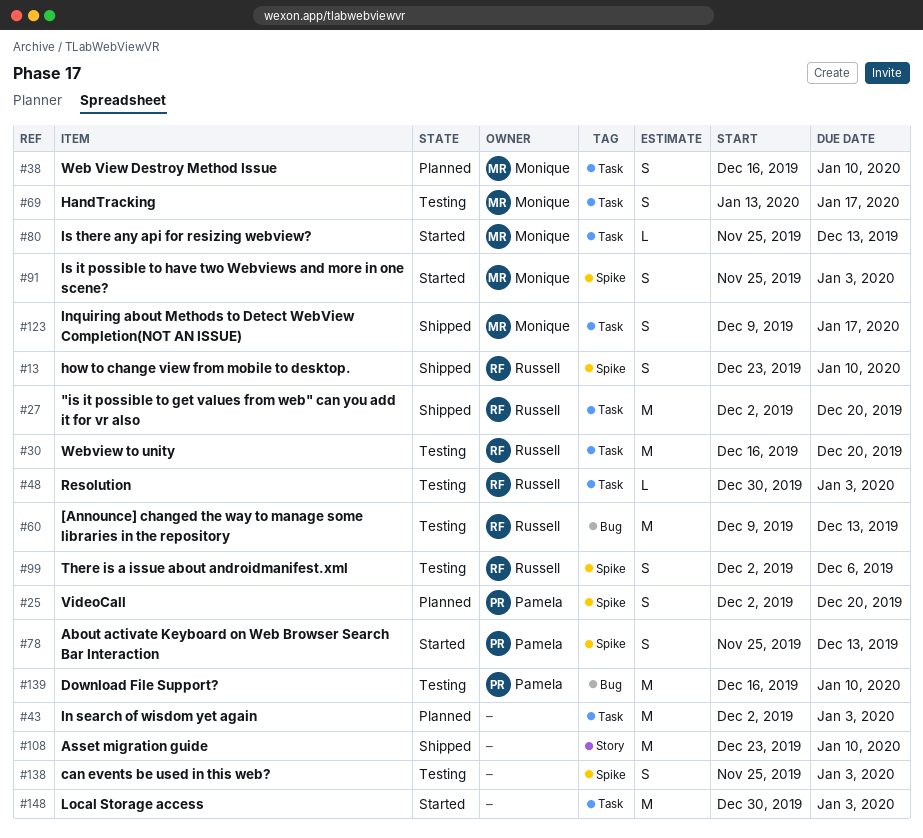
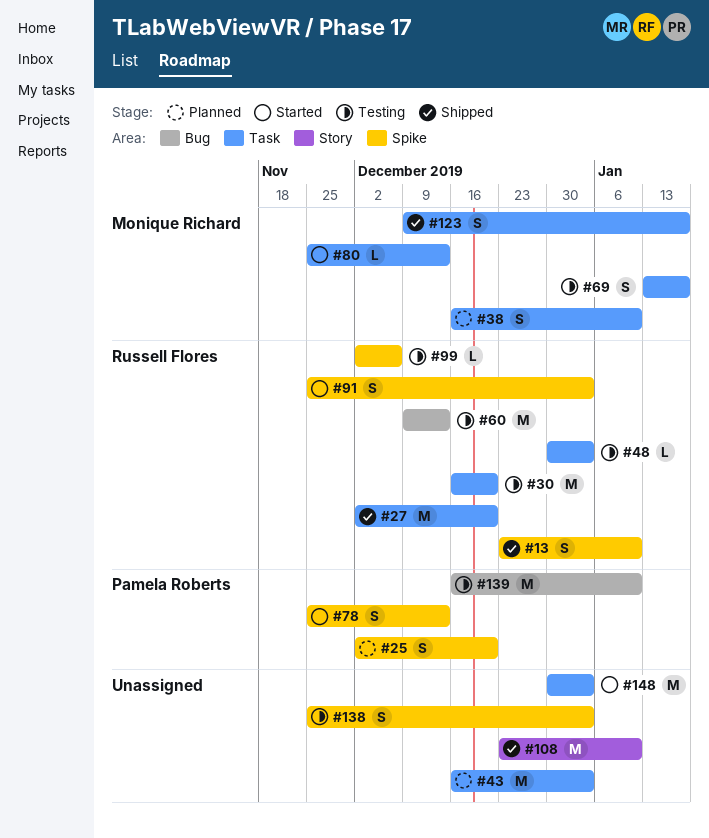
#43, start: Dec 2 -> Dec 16
#91, owner: Monique Richard -> Russell Flores
#99, estimate: S -> L

